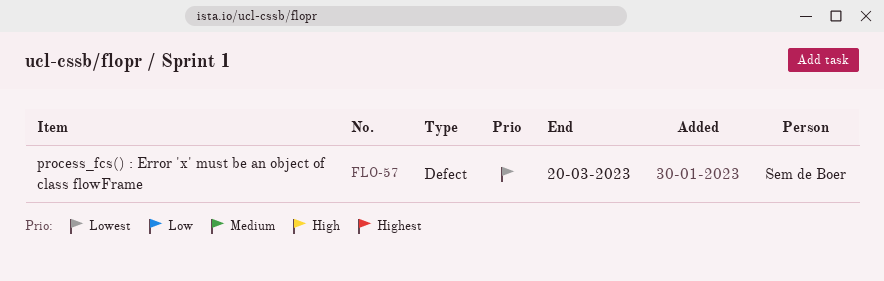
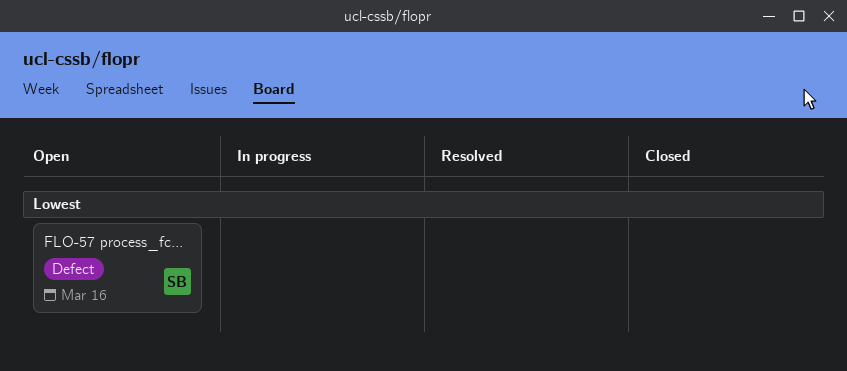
FLO-57, due: Mar 20 -> Mar 16

